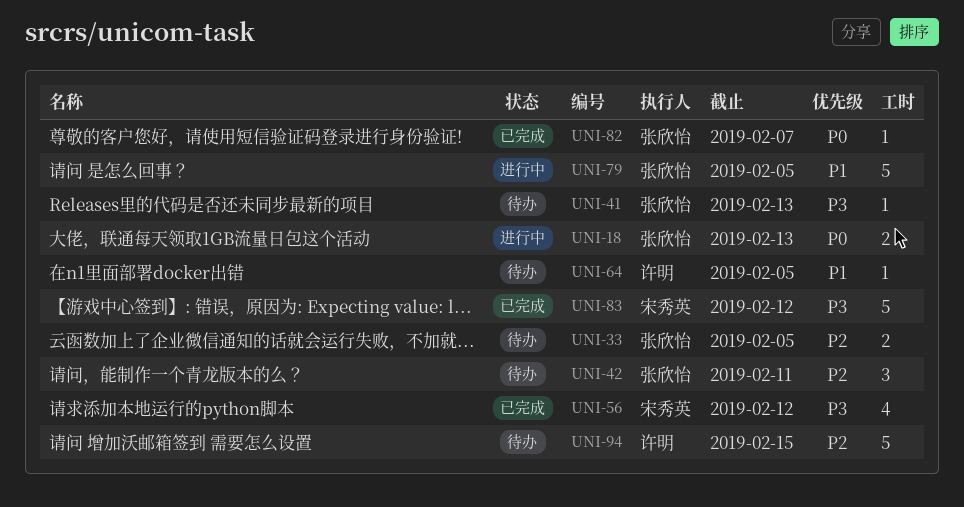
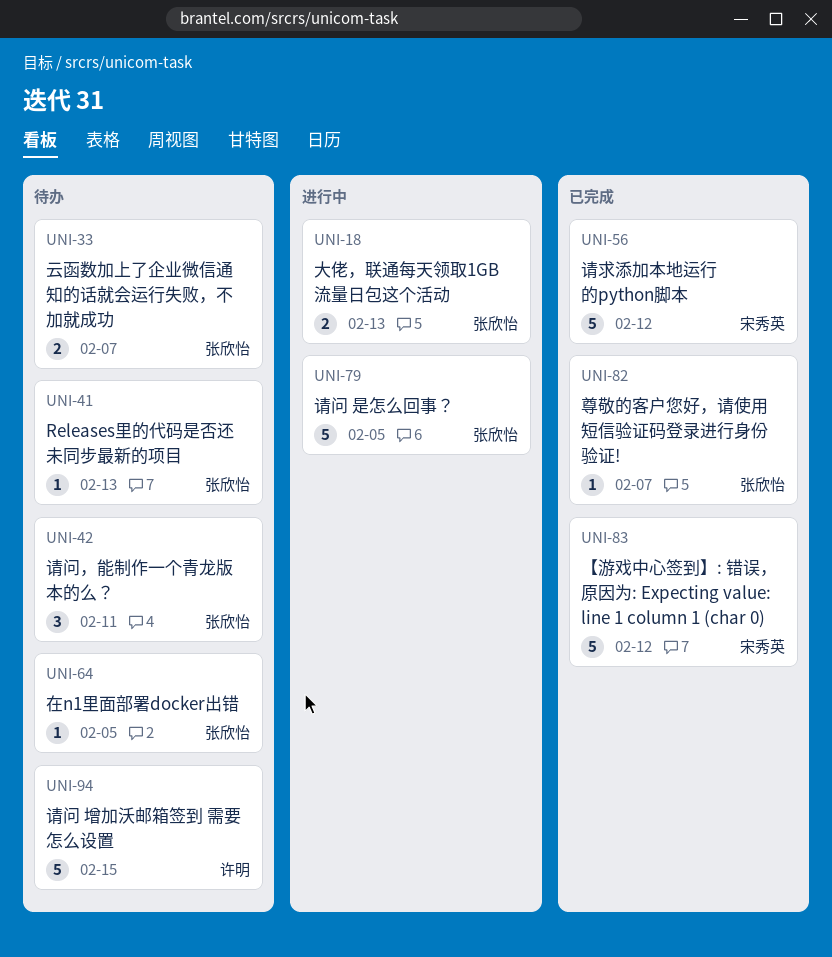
UNI-33, due: Feb 5 -> Feb 7
UNI-56, estimate: 4 -> 5
UNI-64, owner: 许明 -> 张欣怡

